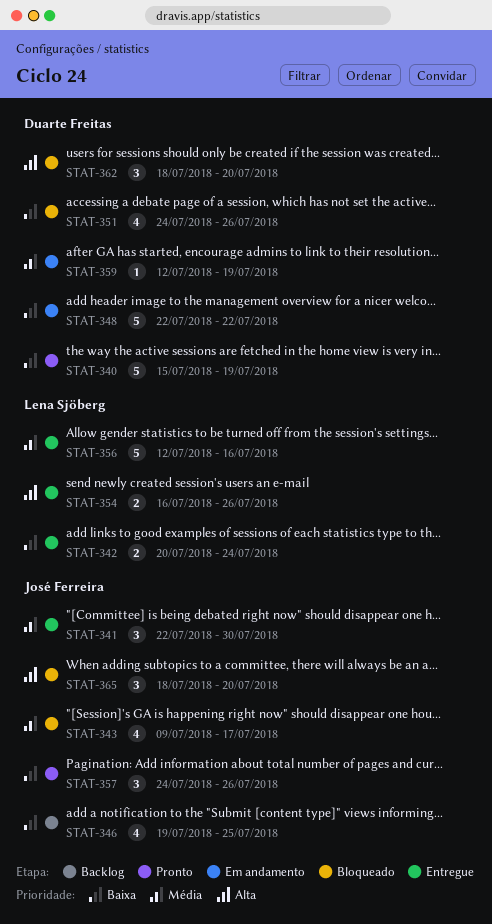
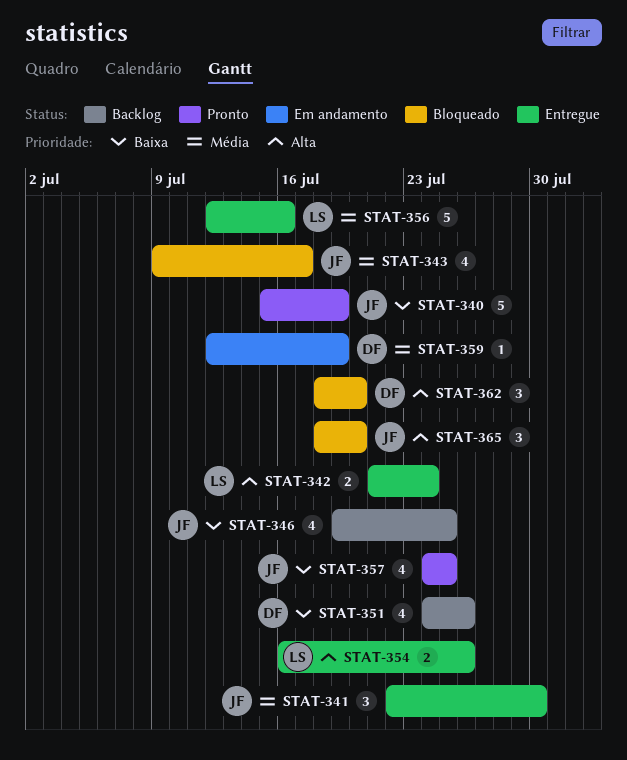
STAT-340, owner: Duarte Freitas -> José Ferreira
STAT-342, priority: Baixa -> Alta
STAT-342, start: Jul 20 -> Jul 21
STAT-348: present -> none
STAT-351, status: Bloqueado -> Backlog
STAT-357, estimate: 3 -> 4
STAT-357, due: Jul 26 -> Jul 25

